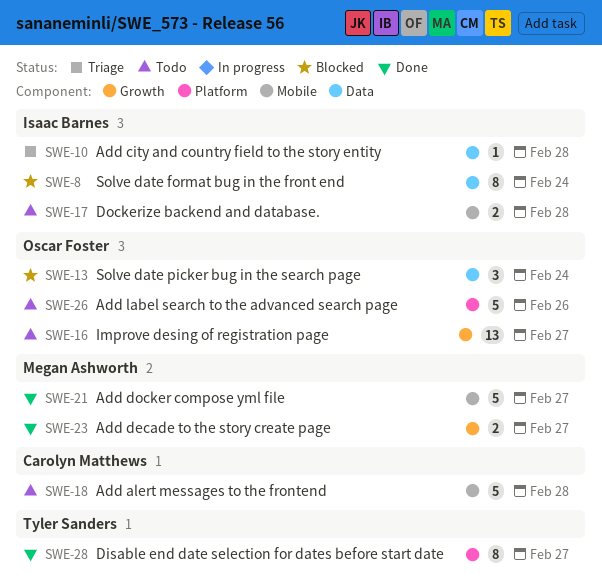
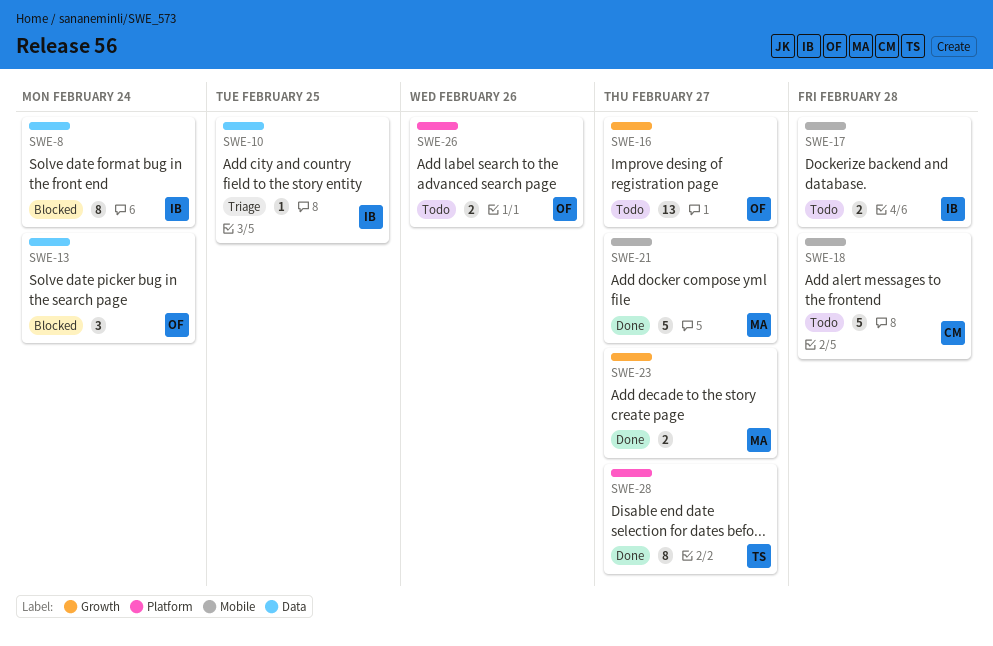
SWE-10, due: Feb 28 -> Feb 25
SWE-26, estimate: 5 -> 2

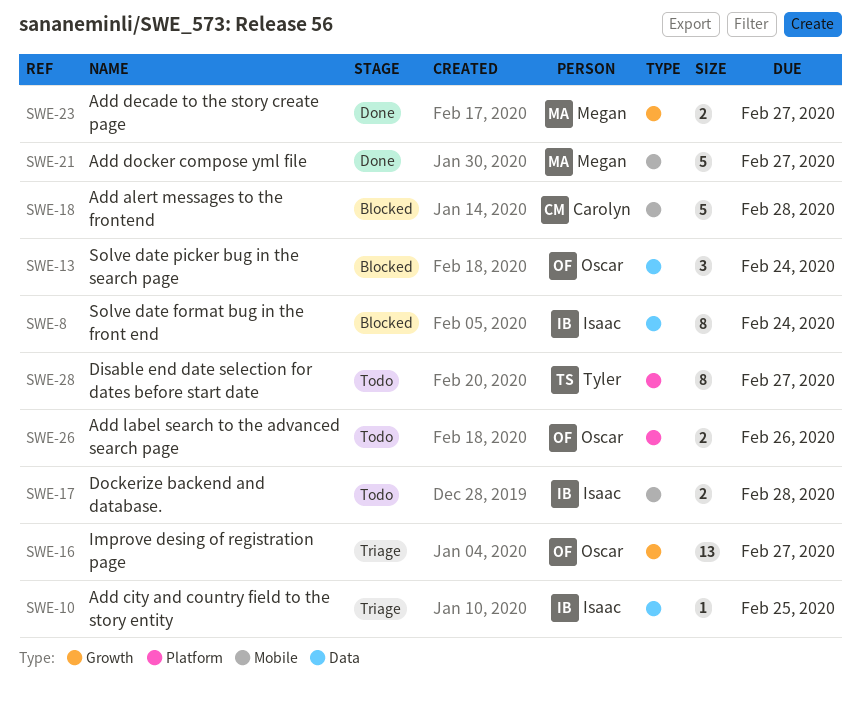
SWE-16, status: Todo -> Triage
SWE-18, status: Todo -> Blocked
SWE-28, status: Done -> Todo

